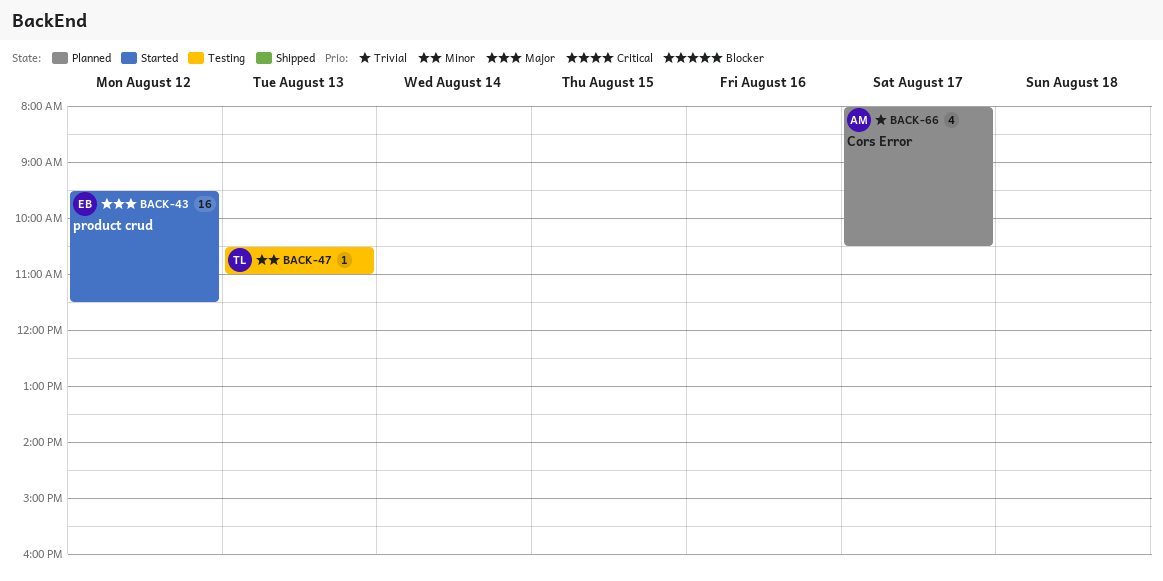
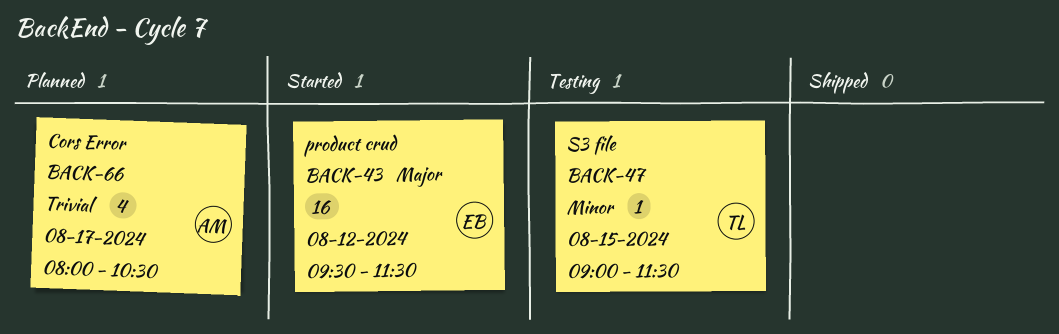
BACK-47, day: Aug 13 -> Aug 15
BACK-47, begins: 10:30 -> 09:00
BACK-47, ends: 11:00 -> 11:30

